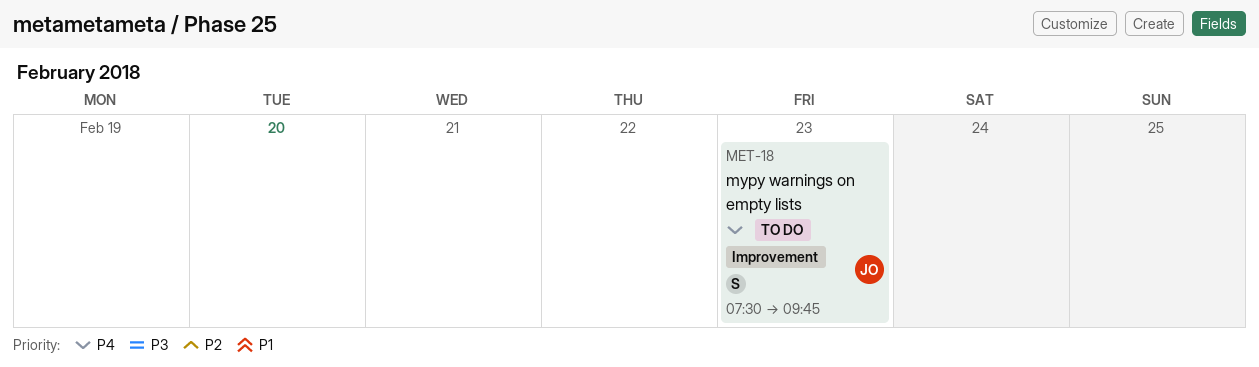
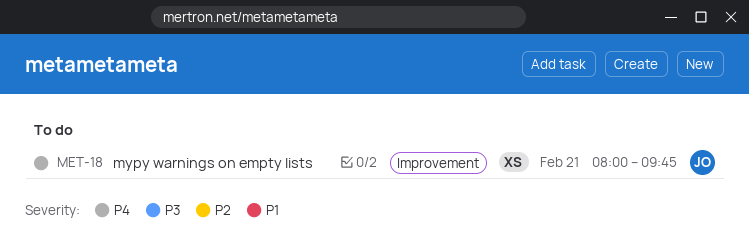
MET-18, estimate: S -> XS
MET-18, day: Feb 23 -> Feb 21
MET-18, begins: 07:30 -> 08:00

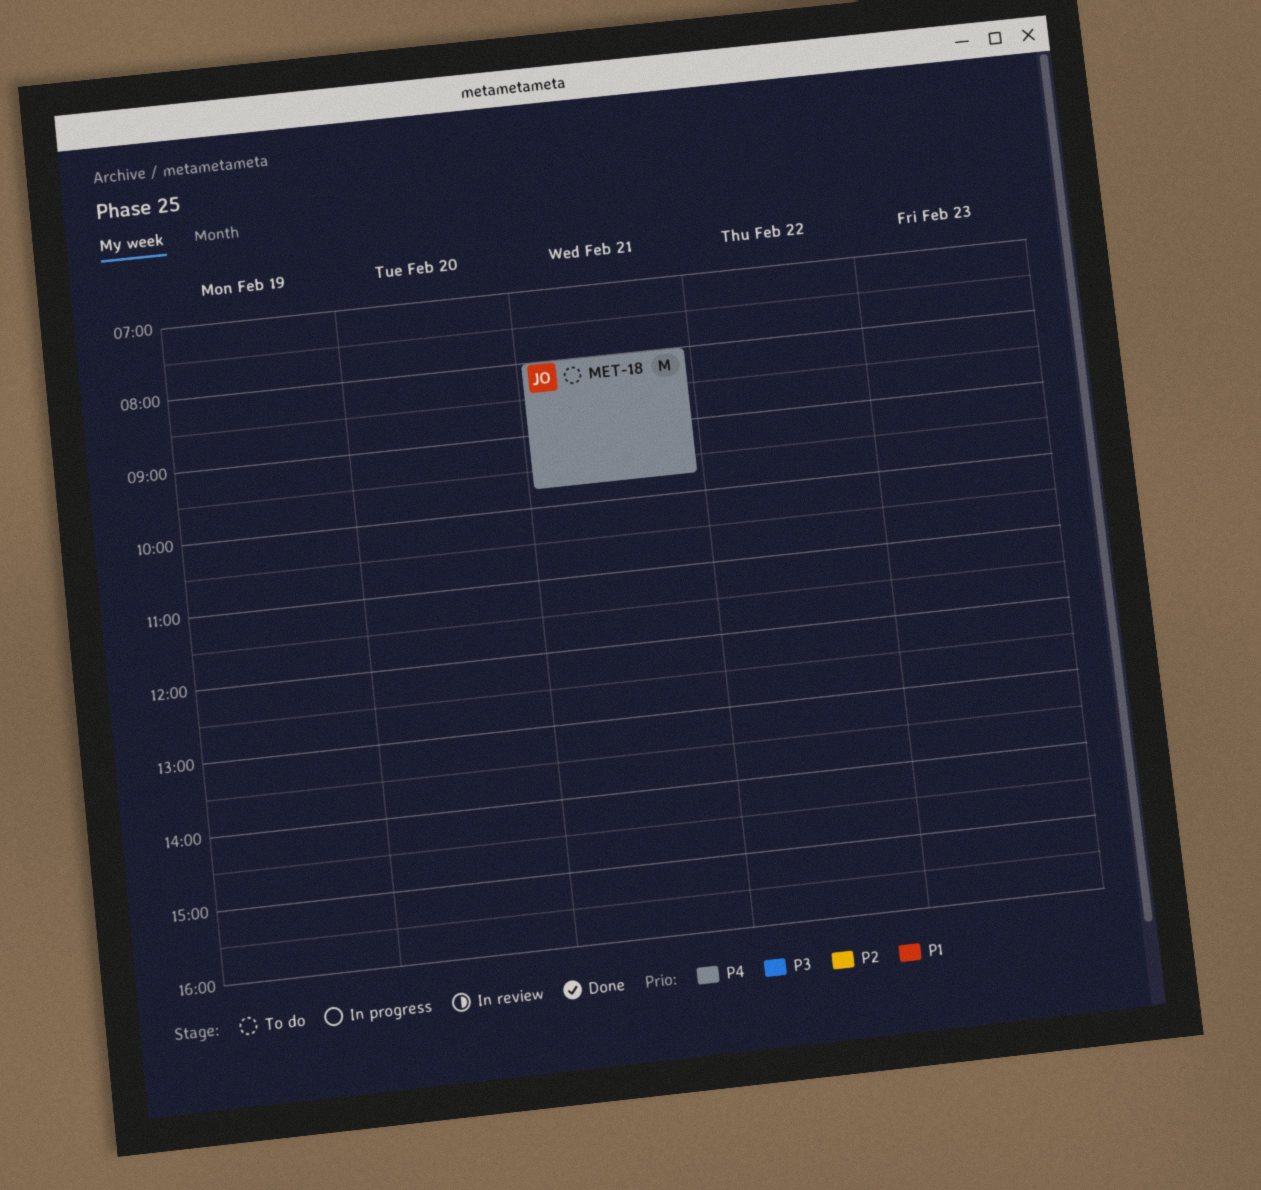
MET-18, estimate: XS -> M

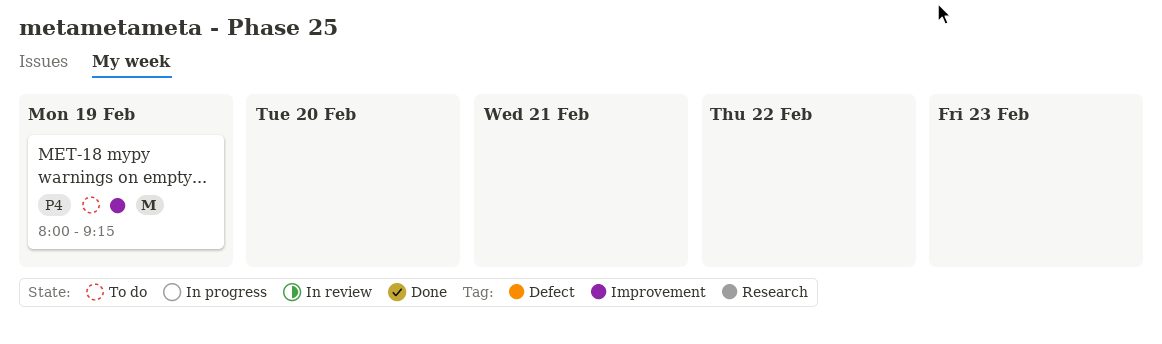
MET-18, day: Feb 21 -> Feb 19
MET-18, ends: 09:45 -> 09:15

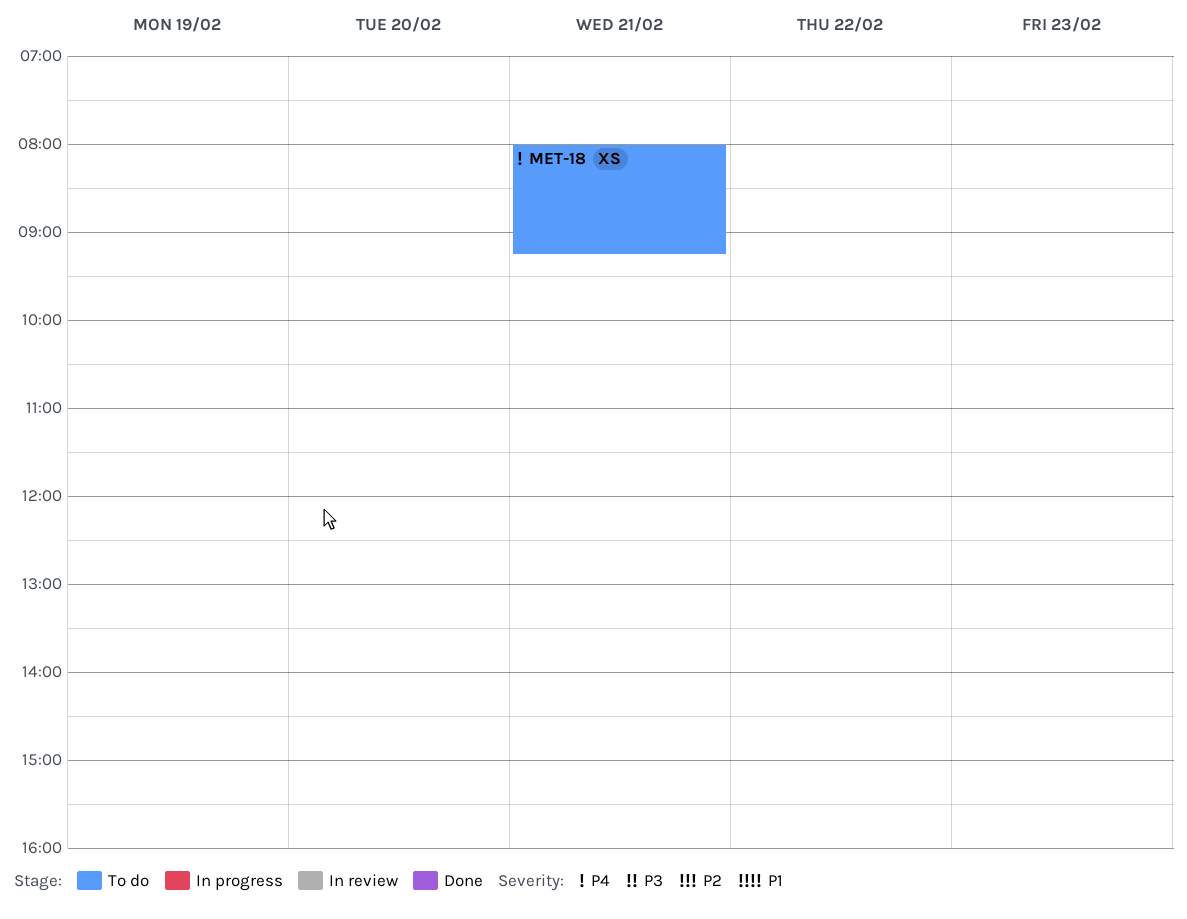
MET-18, estimate: M -> XS
MET-18, day: Feb 19 -> Feb 21

